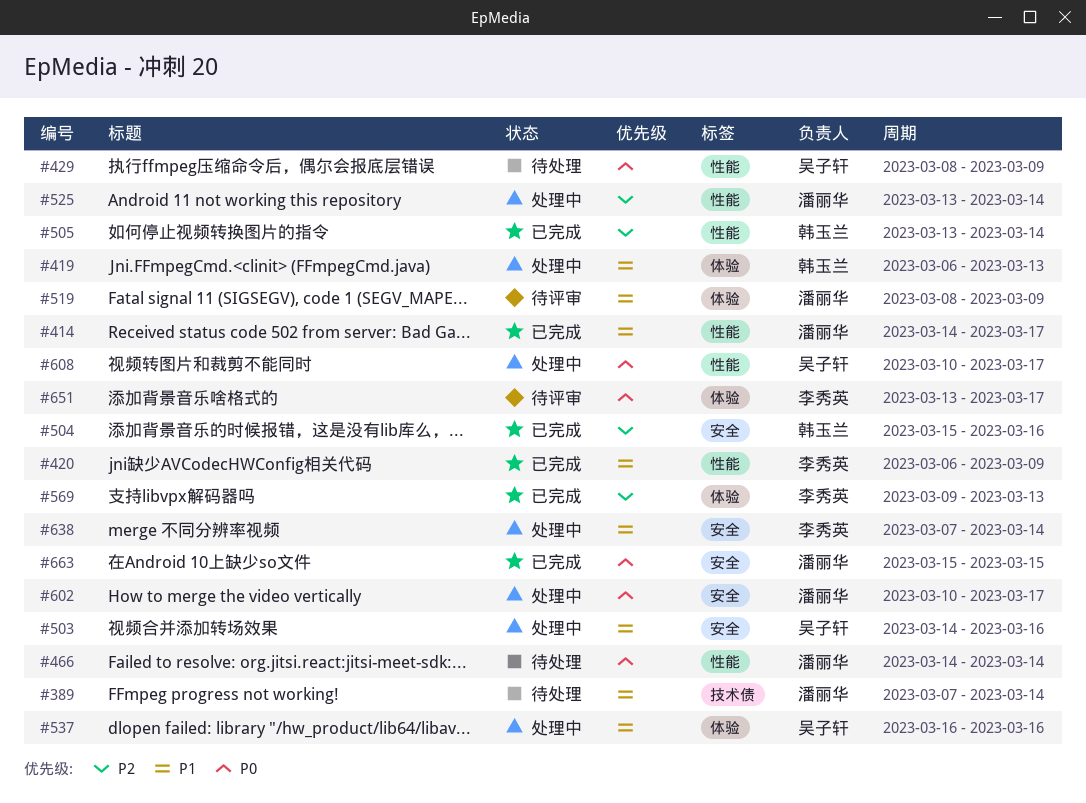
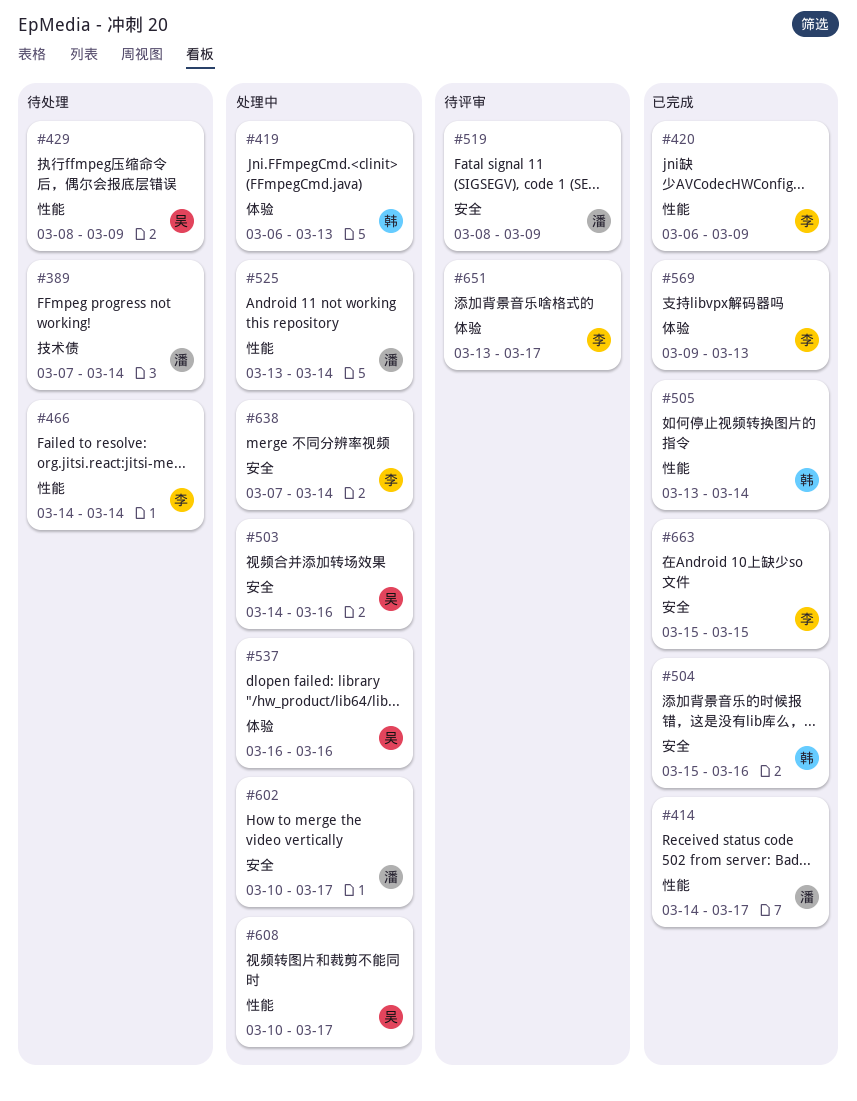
#466, owner: 潘丽华 -> 李秀英
#519, label: 体验 -> 安全
#663, owner: 潘丽华 -> 李秀英

